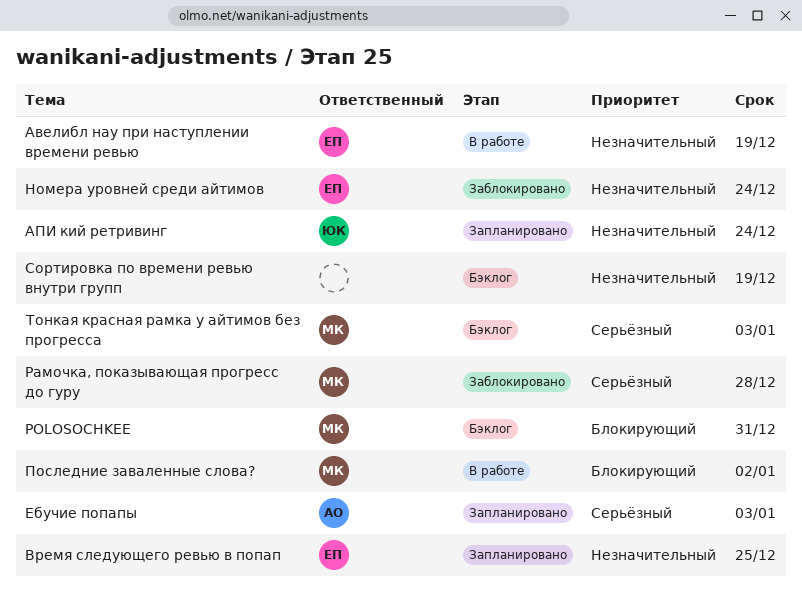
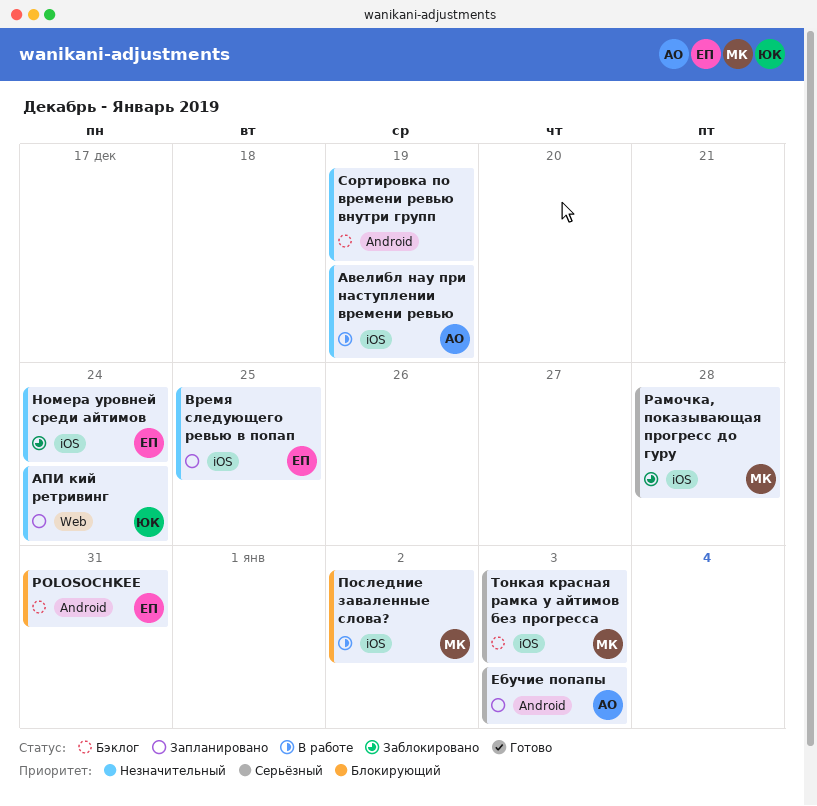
POLOSOCHKEE, owner: МК -> ЕП
Авелибл нау при наступлении времени ревью, owner: ЕП -> АО

